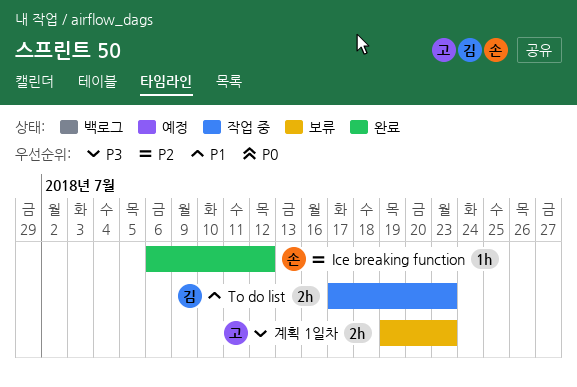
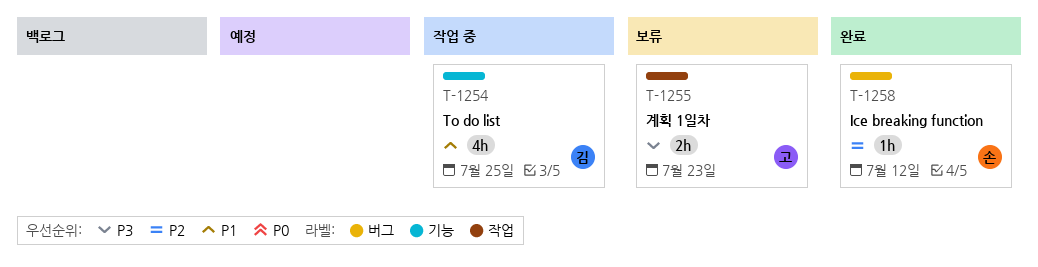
To do list, estimate: 2h -> 4h
To do list, due: Jul 23 -> Jul 25

